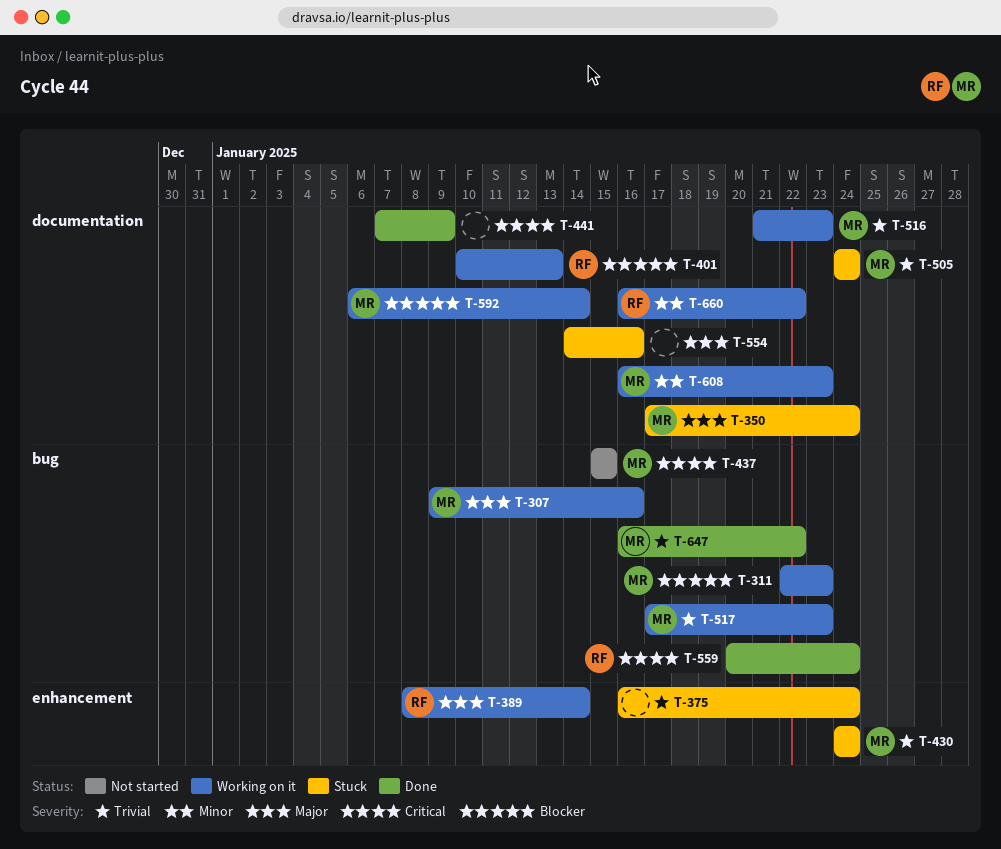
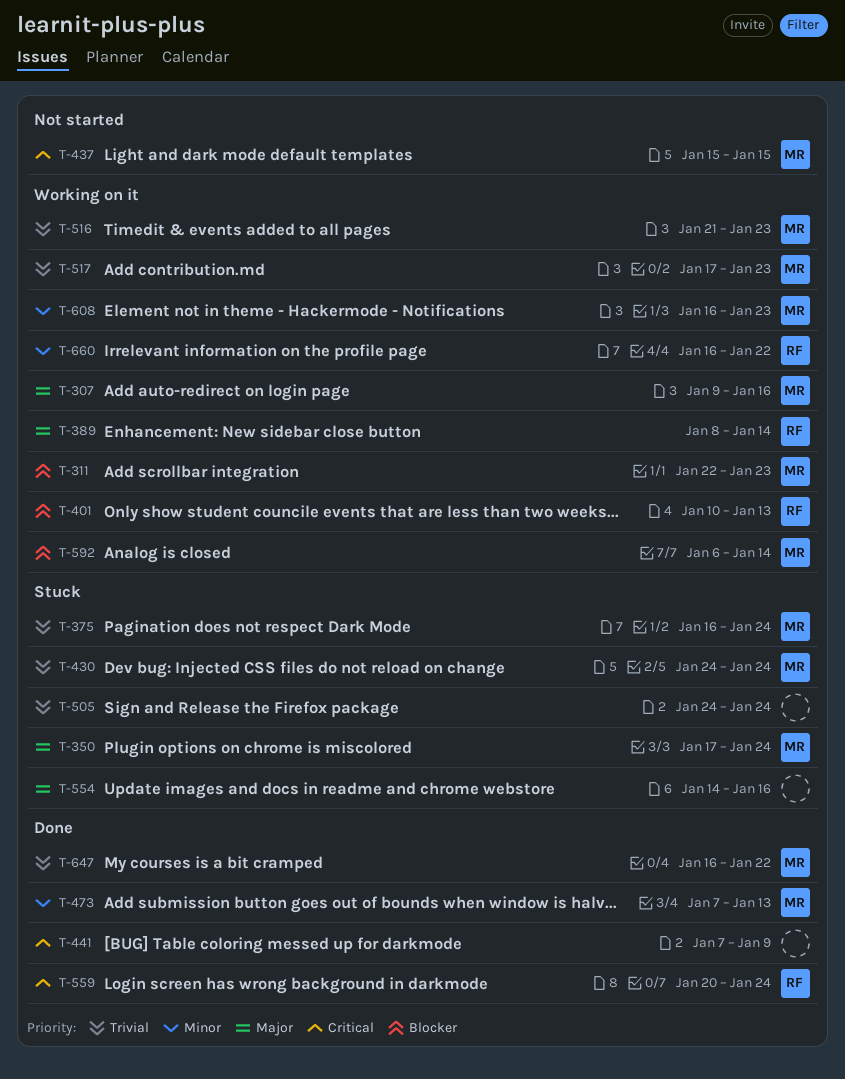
T-375, owner: none -> MR
T-473: none -> present
T-505, owner: MR -> none

